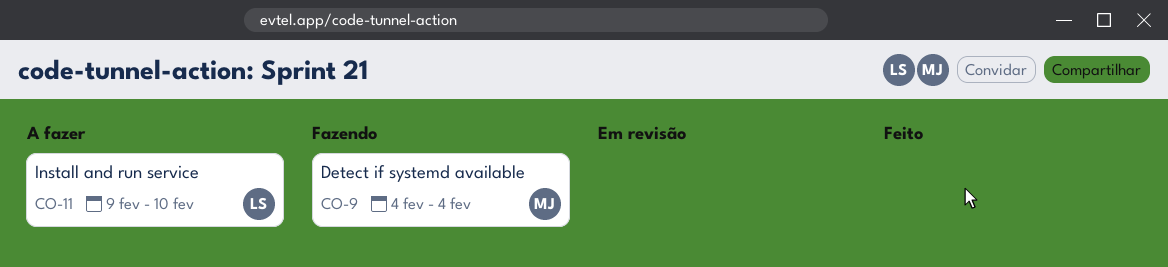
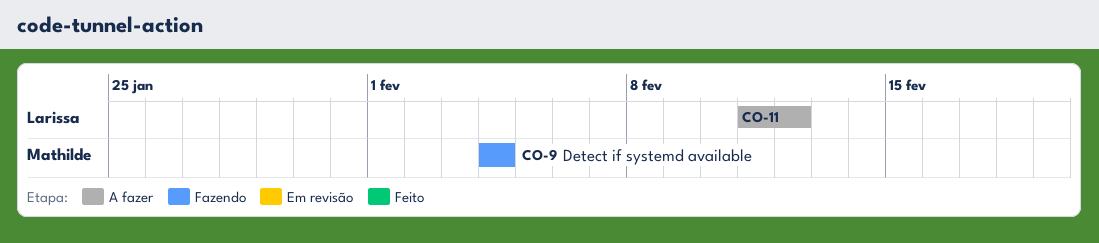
CO-11, start: Feb 9 -> Feb 11
CO-11, due: Feb 10 -> Feb 12

